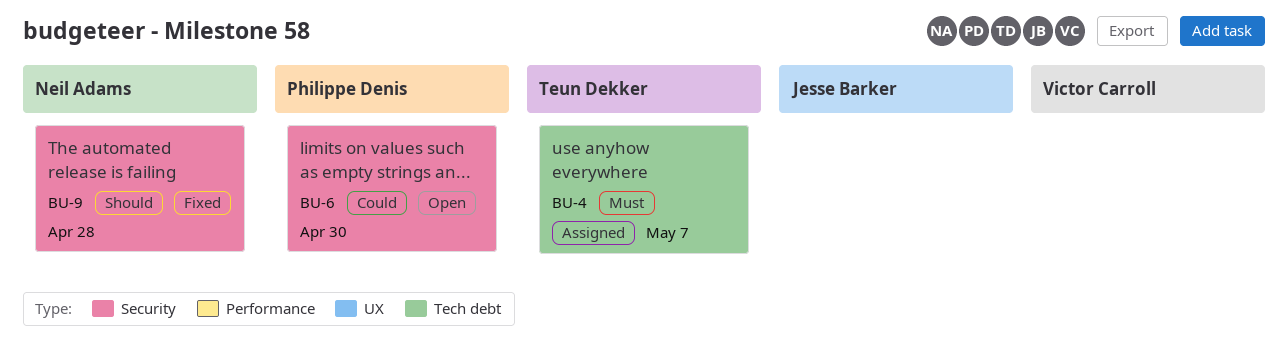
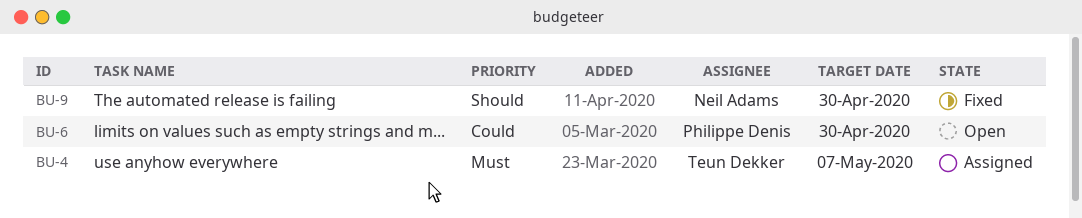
BU-9, due: Apr 28 -> Apr 30

